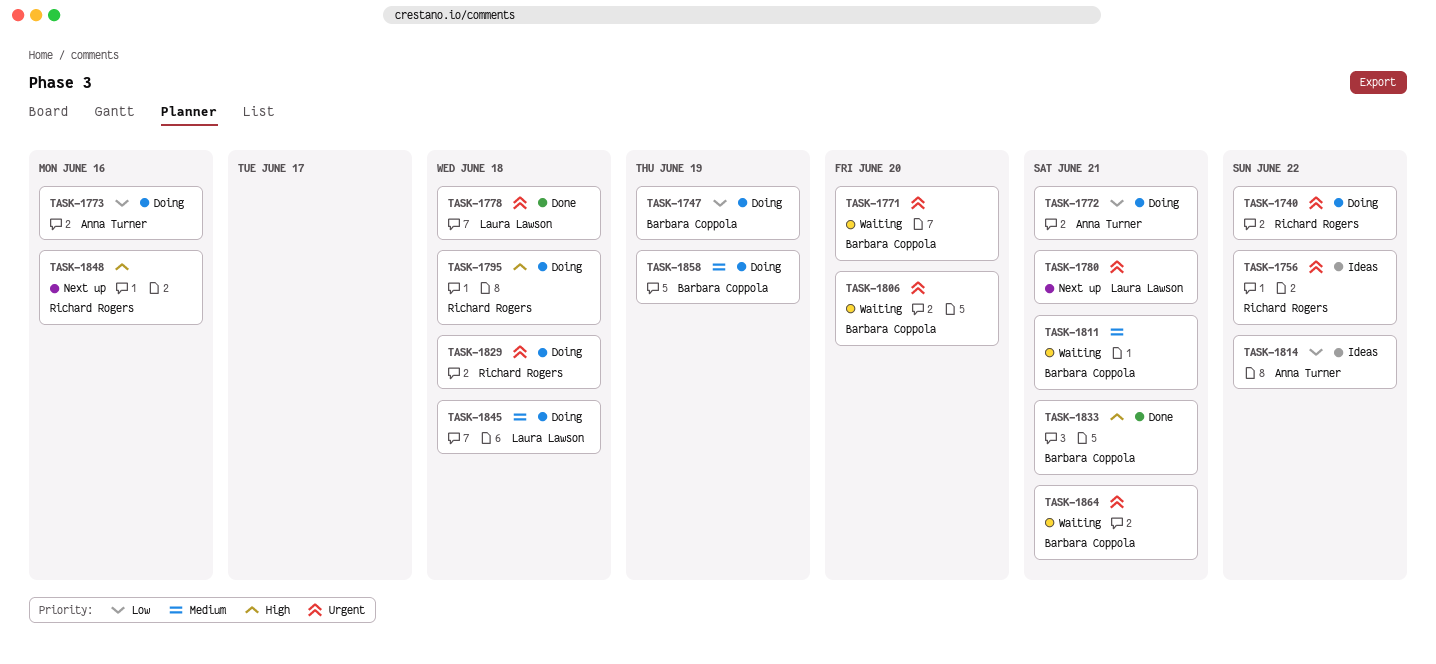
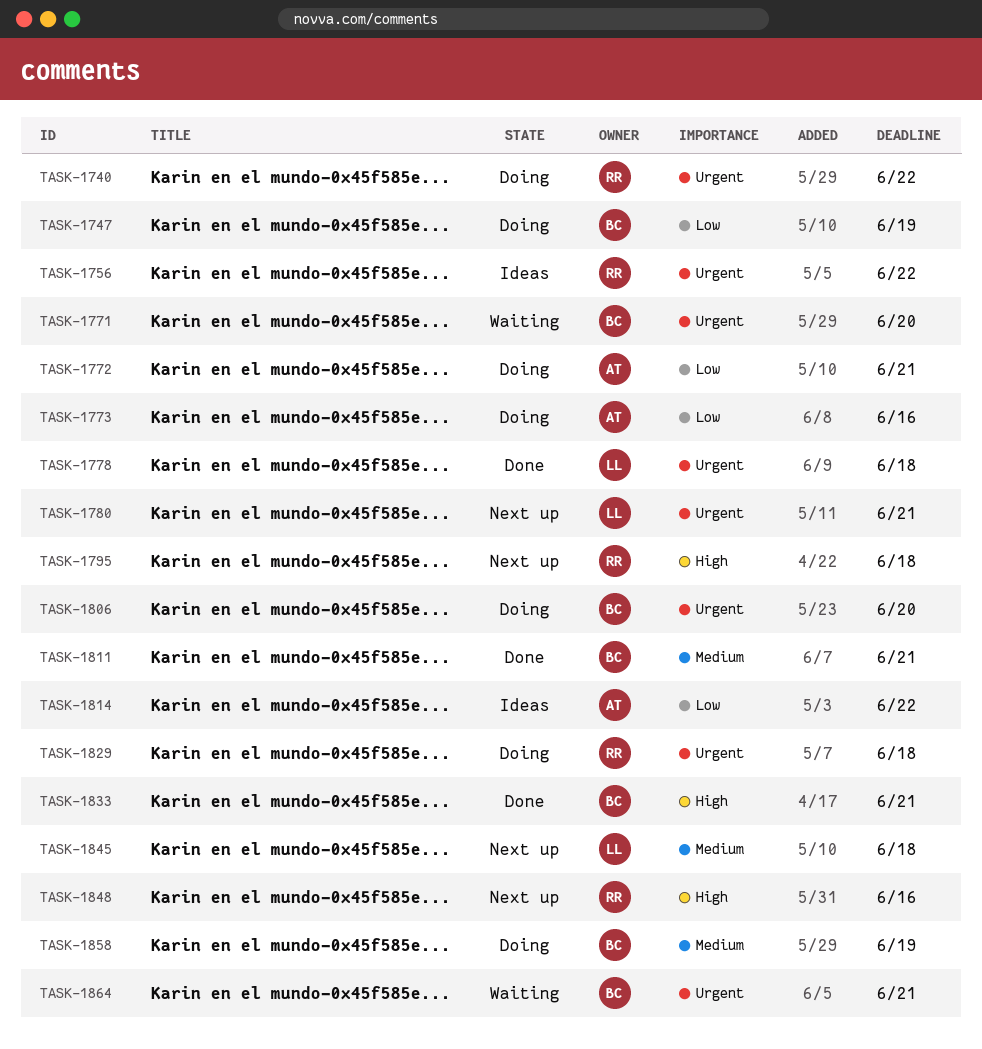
TASK-1795, status: Doing -> Next up
TASK-1806, status: Waiting -> Doing
TASK-1811, status: Waiting -> Done
TASK-1845, status: Doing -> Next up

